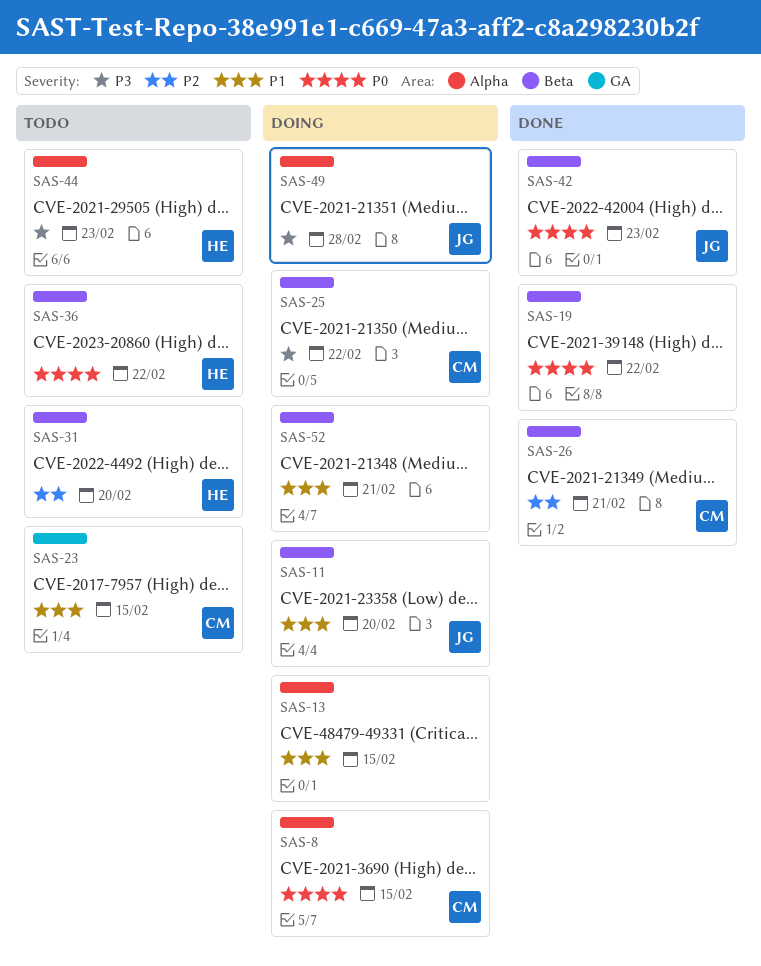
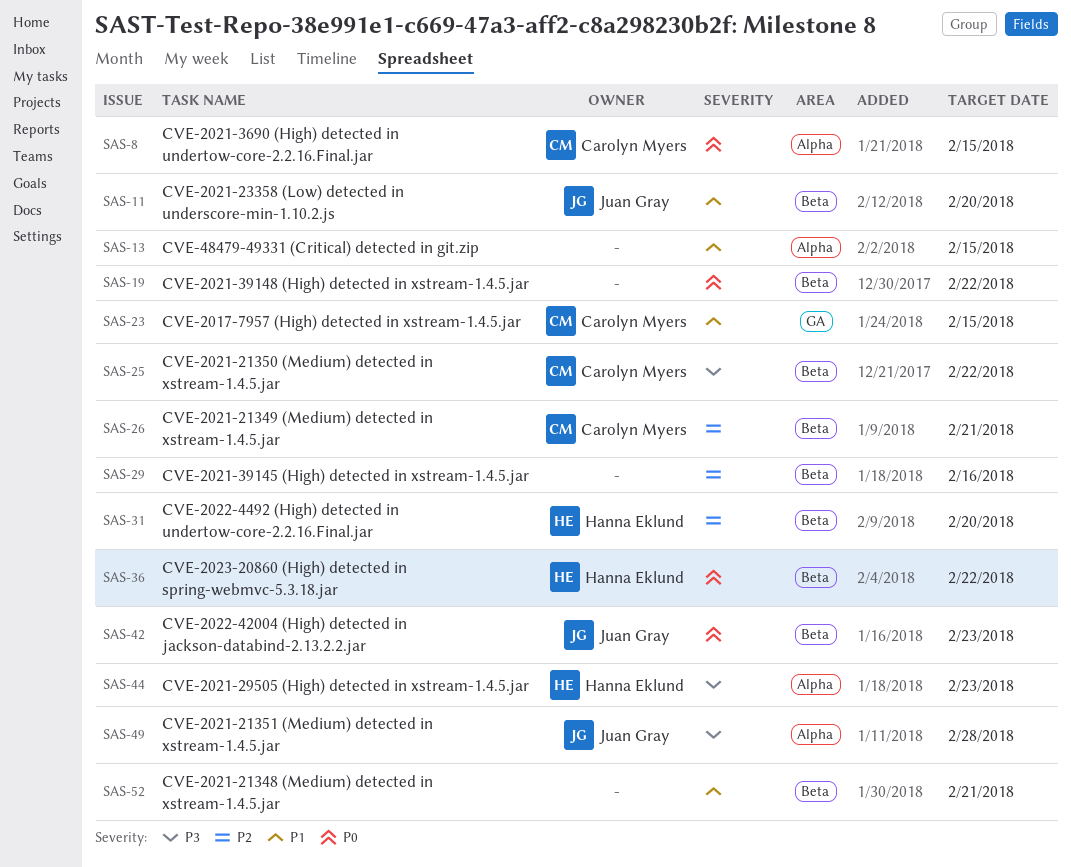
SAS-29: none -> present

